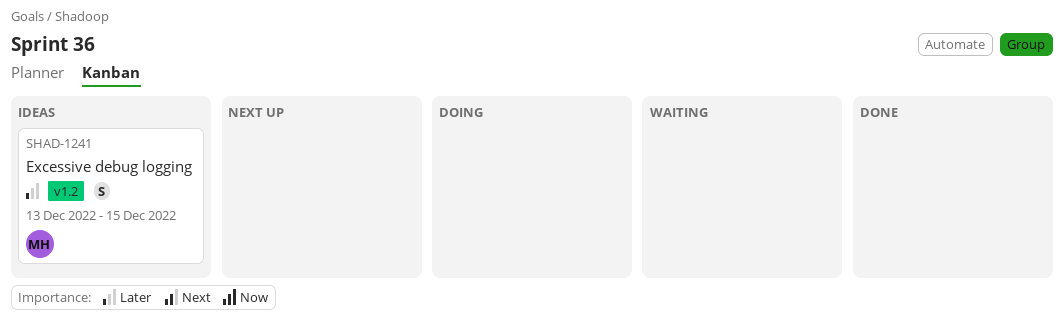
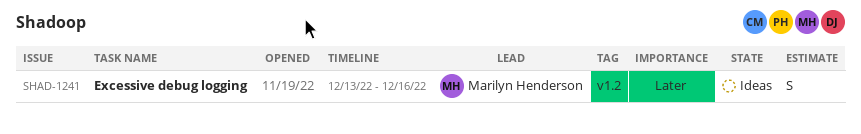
SHAD-1241, due: Dec 15 -> Dec 16

